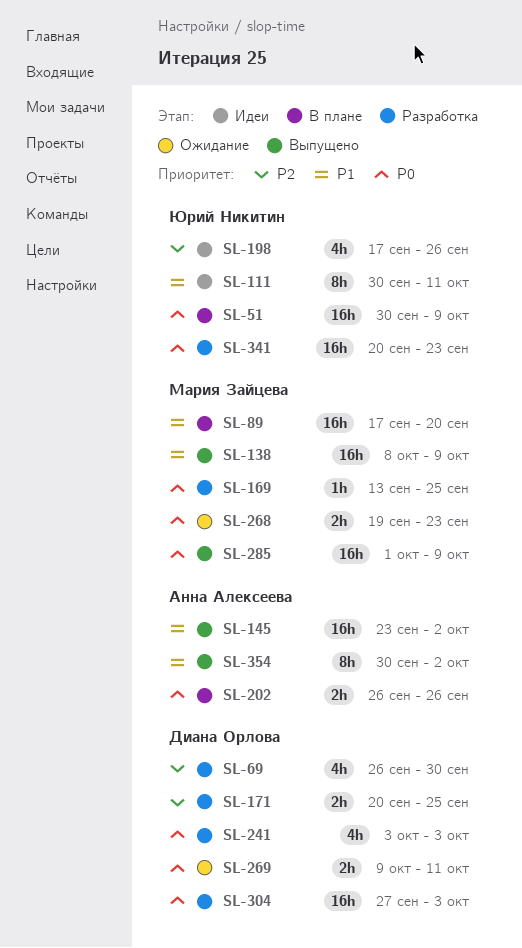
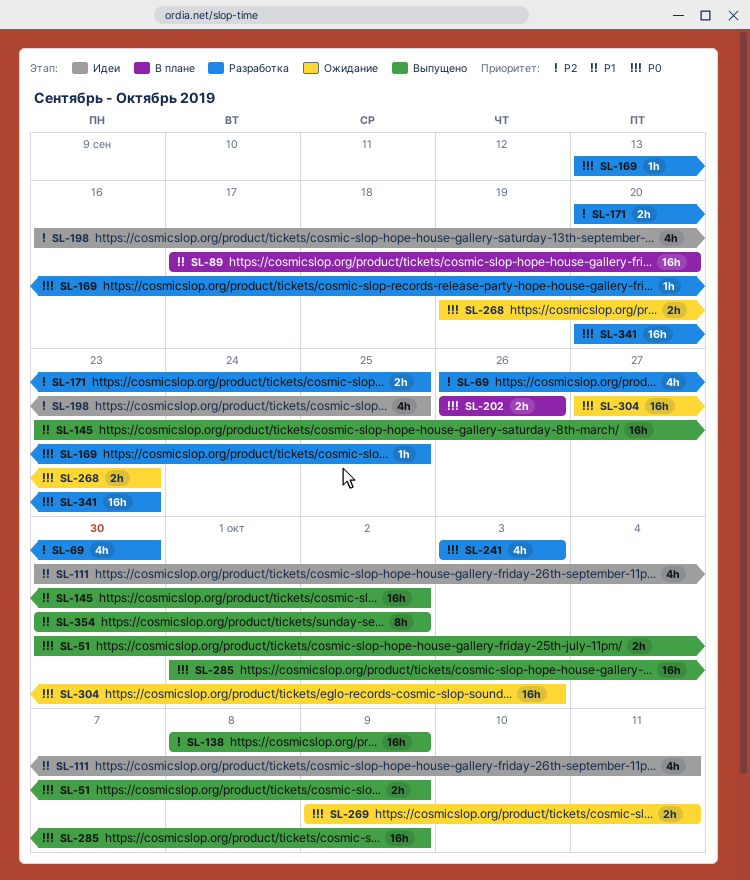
SL-51, status: В плане -> Выпущено
SL-51, estimate: 16h -> 2h
SL-111, estimate: 8h -> 4h
SL-138, priority: P1 -> P2
SL-198, start: Sep 17 -> Sep 16
SL-198, due: Sep 26 -> Sep 25
SL-304, status: Разработка -> Ожидание

